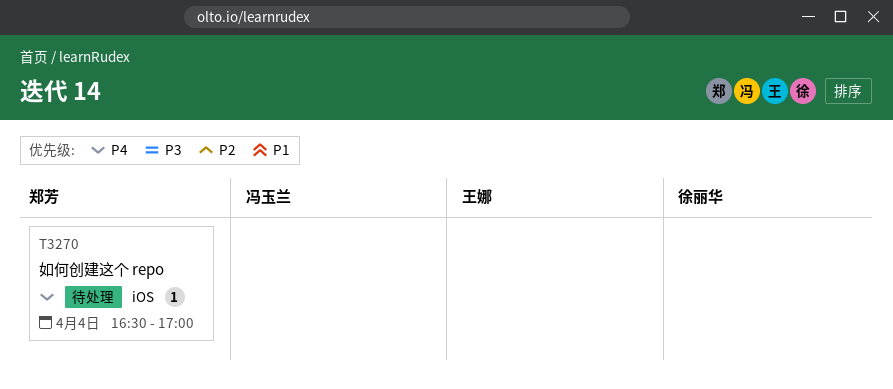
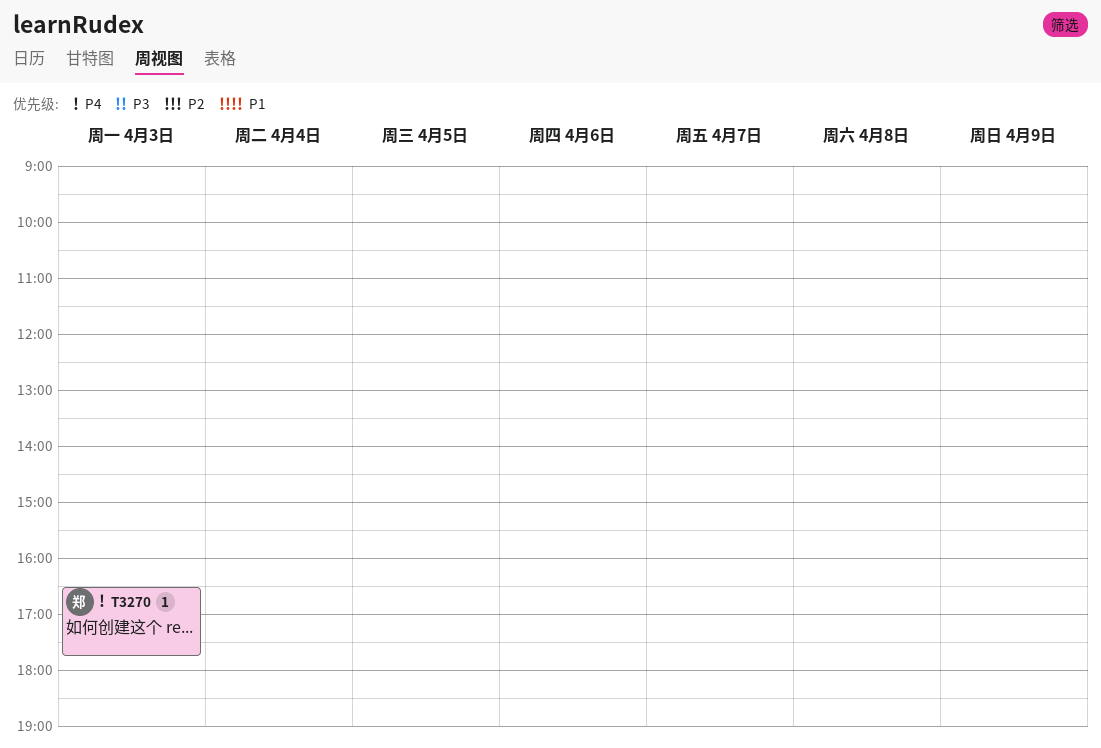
T3270, day: Apr 4 -> Apr 3
T3270, ends: 17:00 -> 17:45

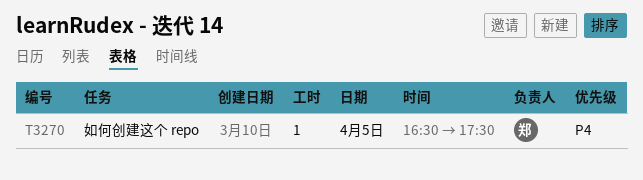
T3270, day: Apr 3 -> Apr 5
T3270, ends: 17:45 -> 17:30

